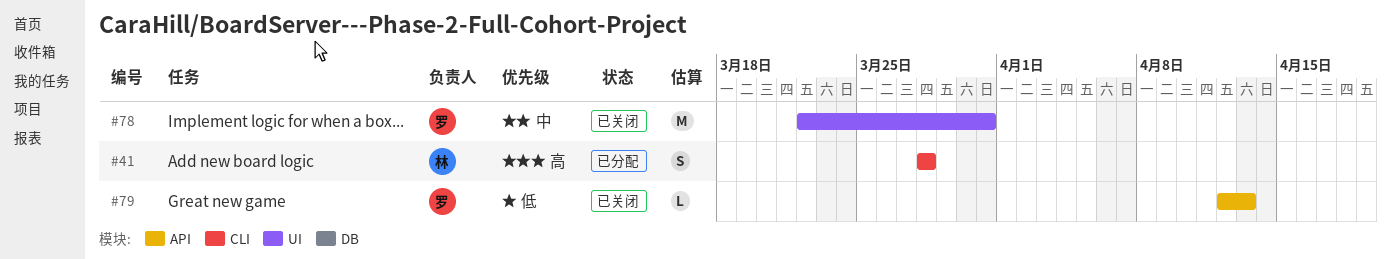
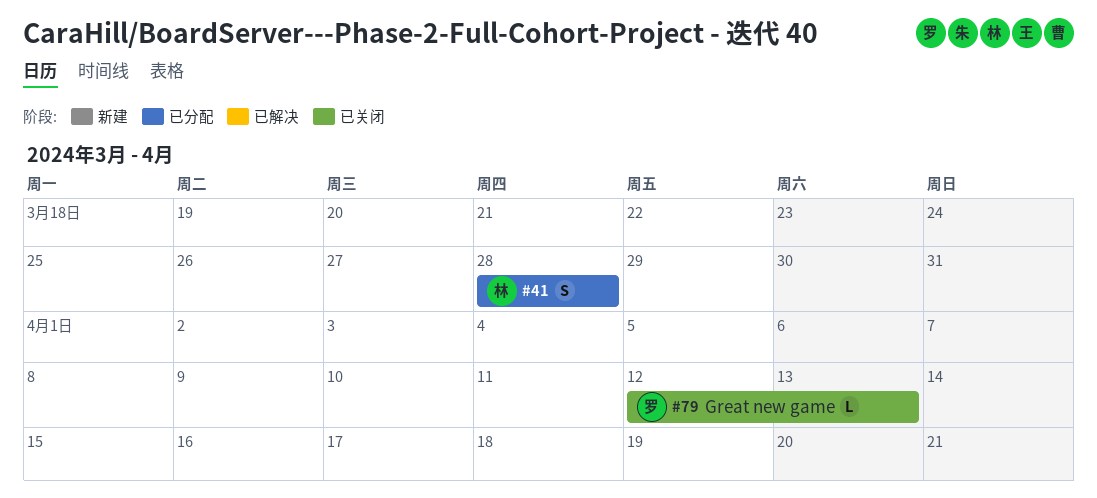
#78: present -> none

